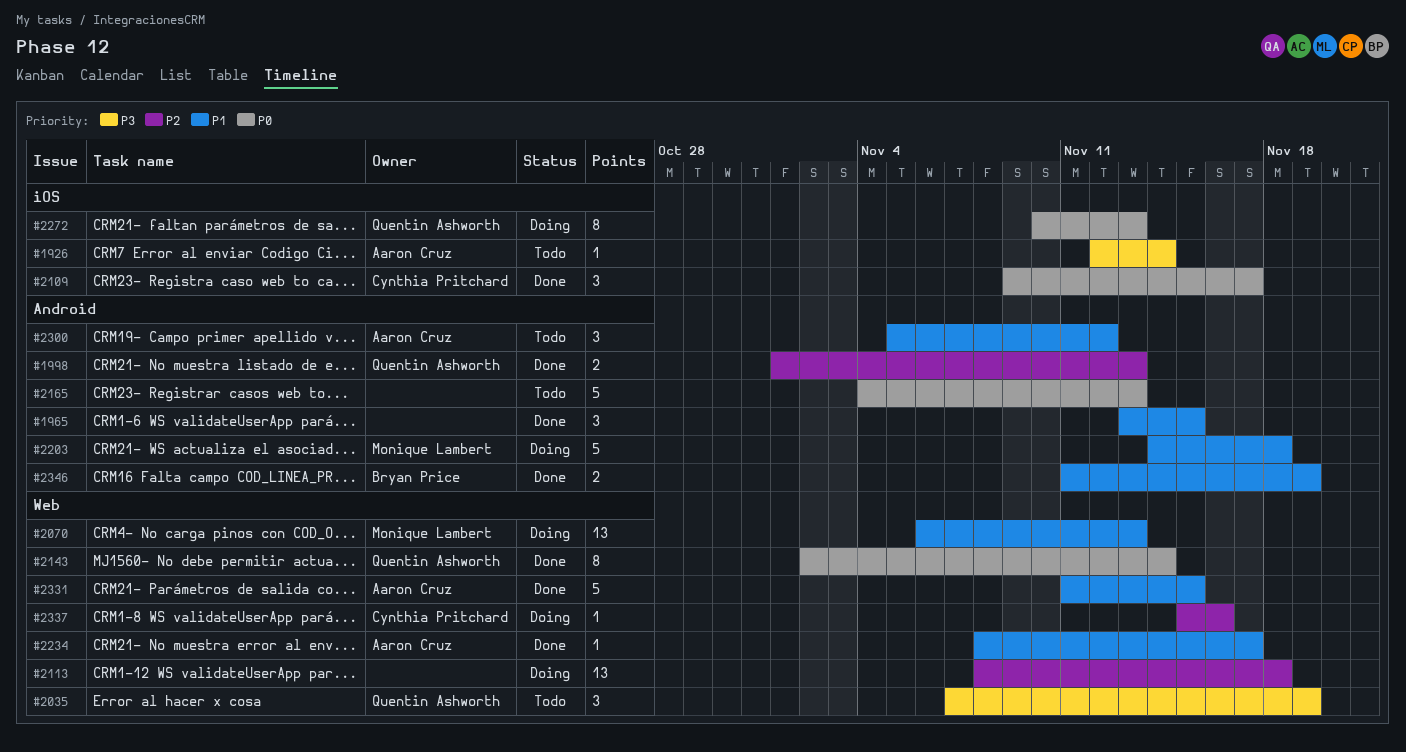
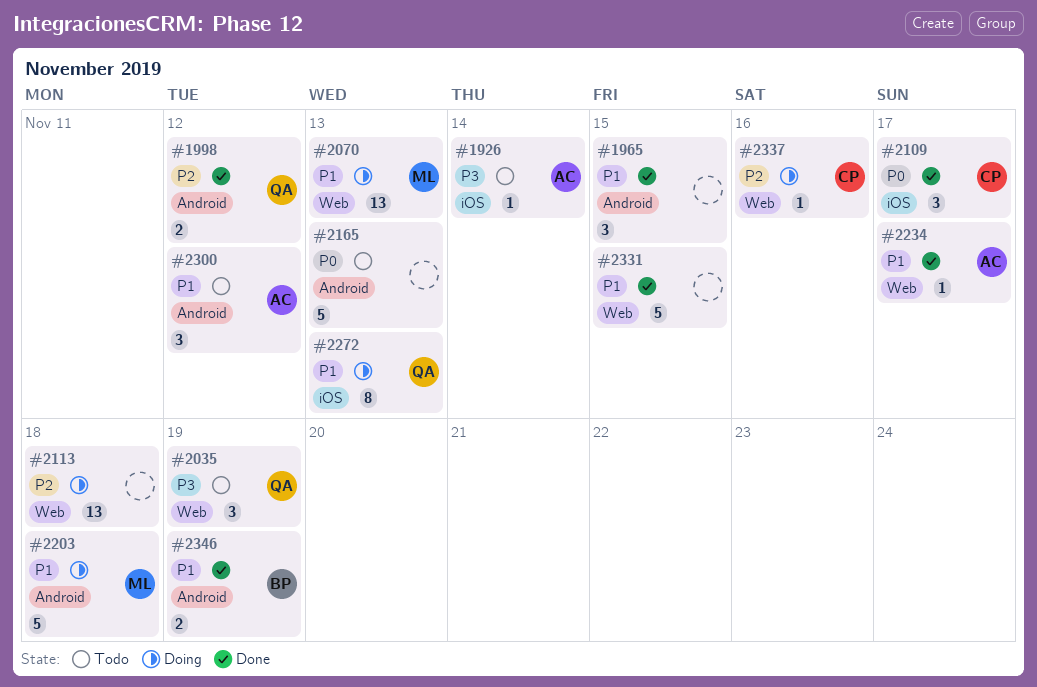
#1998, due: Nov 13 -> Nov 12
#2143: present -> none
#2272, priority: P0 -> P1
#2331, owner: Aaron Cruz -> none

